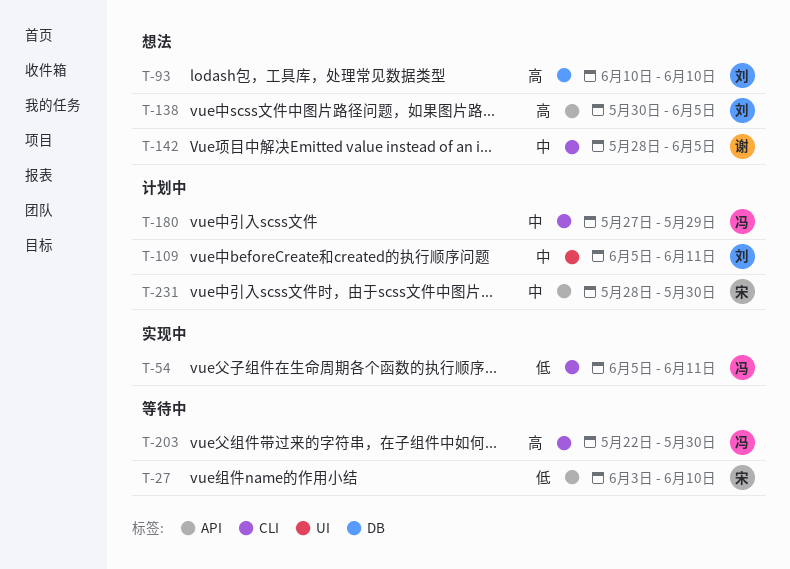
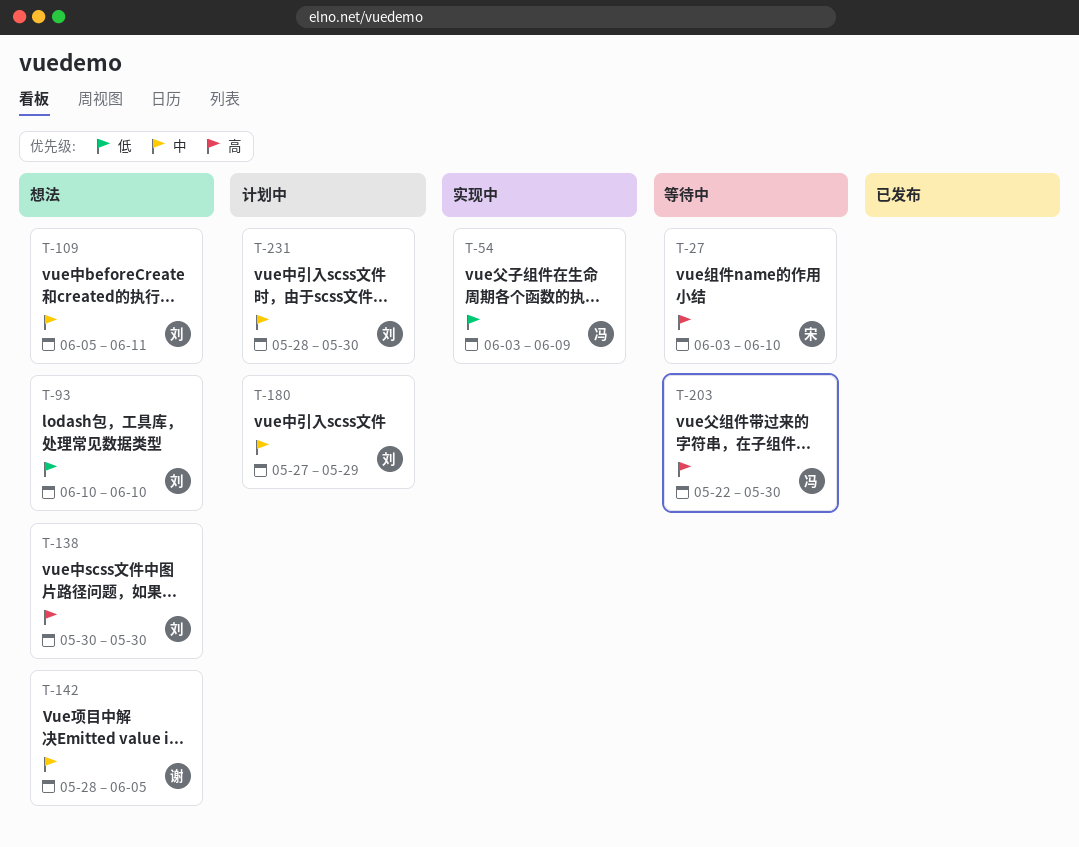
T-27, priority: 低 -> 高
T-54, start: Jun 5 -> Jun 3
T-54, due: Jun 11 -> Jun 9
T-93, priority: 高 -> 低
T-109, status: 计划中 -> 想法
T-138, due: Jun 5 -> May 30
T-180, owner: 冯 -> 刘
T-231, owner: 宋 -> 刘

